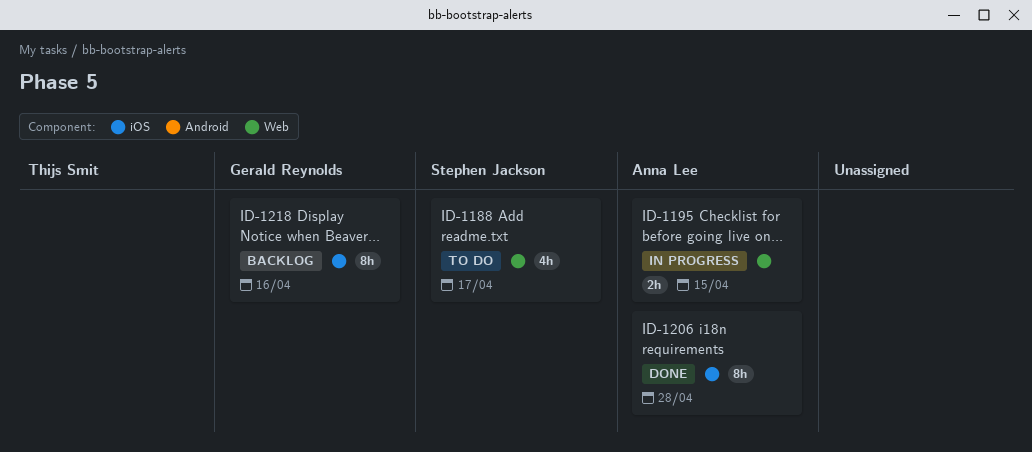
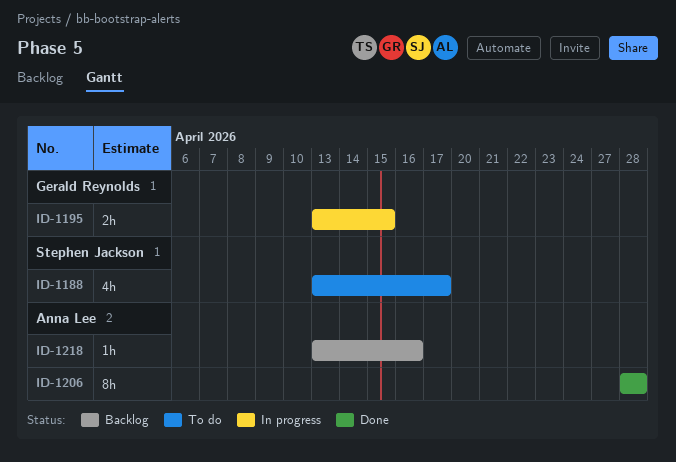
ID-1195, owner: Anna Lee -> Gerald Reynolds
ID-1218, owner: Gerald Reynolds -> Anna Lee
ID-1218, estimate: 8h -> 1h

